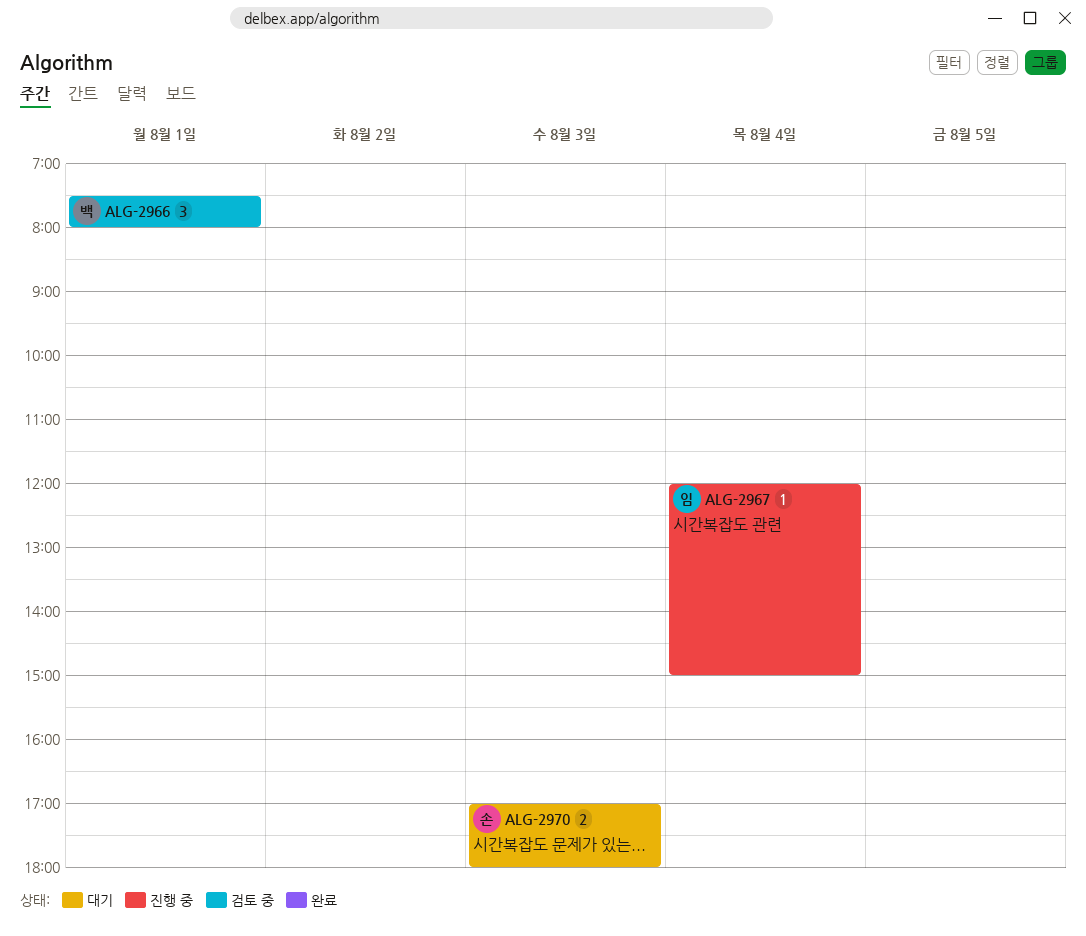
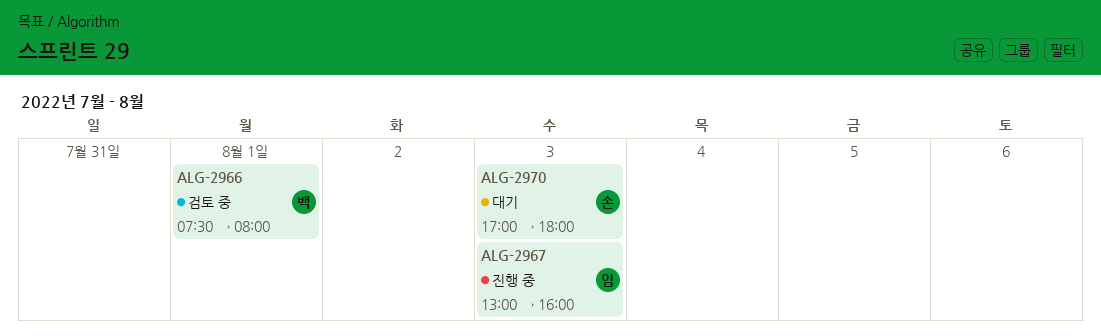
ALG-2967, day: Aug 4 -> Aug 3
ALG-2967, begins: 12:00 -> 13:00
ALG-2967, ends: 15:00 -> 16:00

